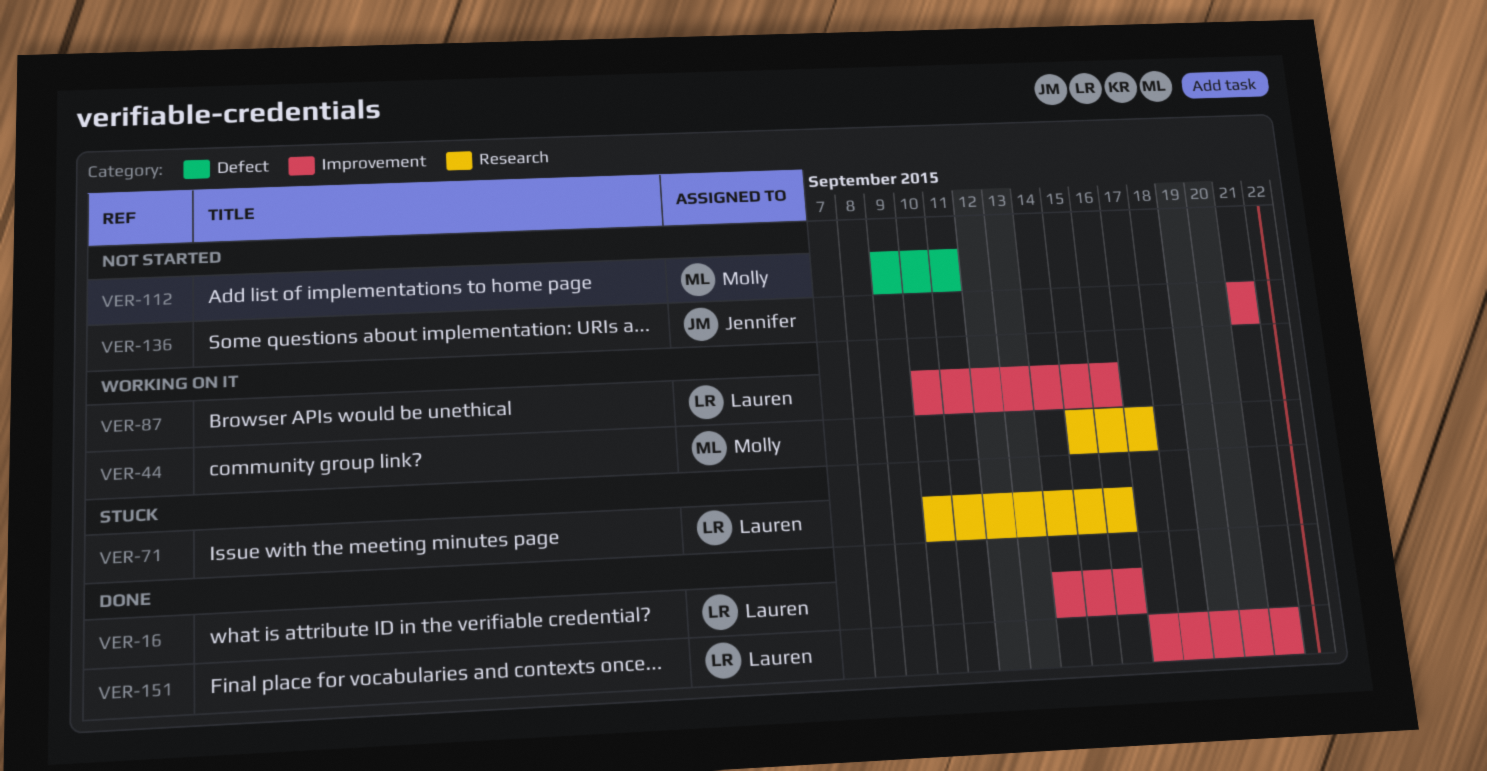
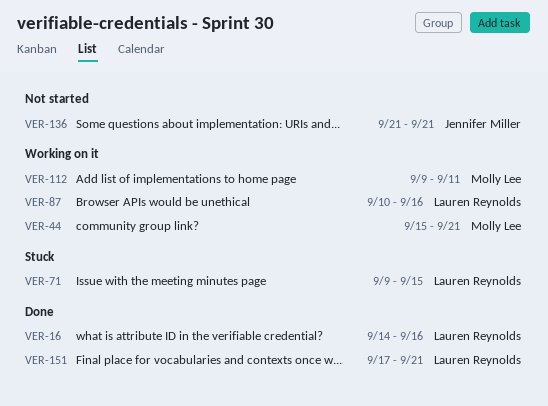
VER-44, due: Sep 17 -> Sep 21
VER-71, start: Sep 10 -> Sep 9
VER-71, due: Sep 16 -> Sep 15
VER-112, status: Not started -> Working on it

